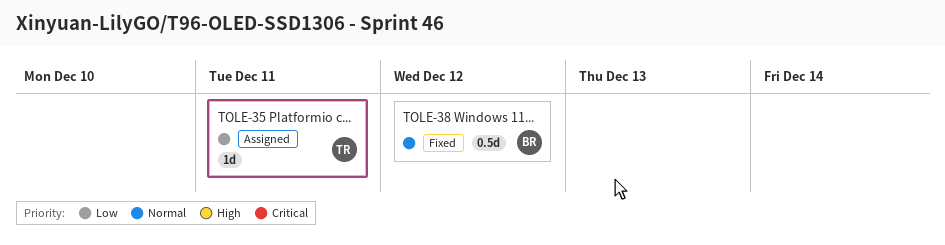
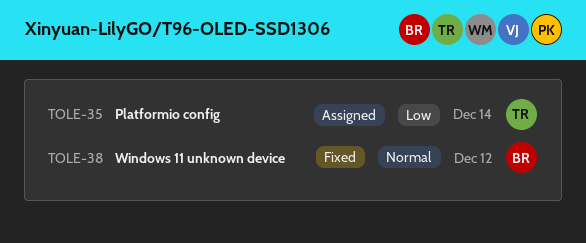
TOLE-35, due: Dec 11 -> Dec 14

